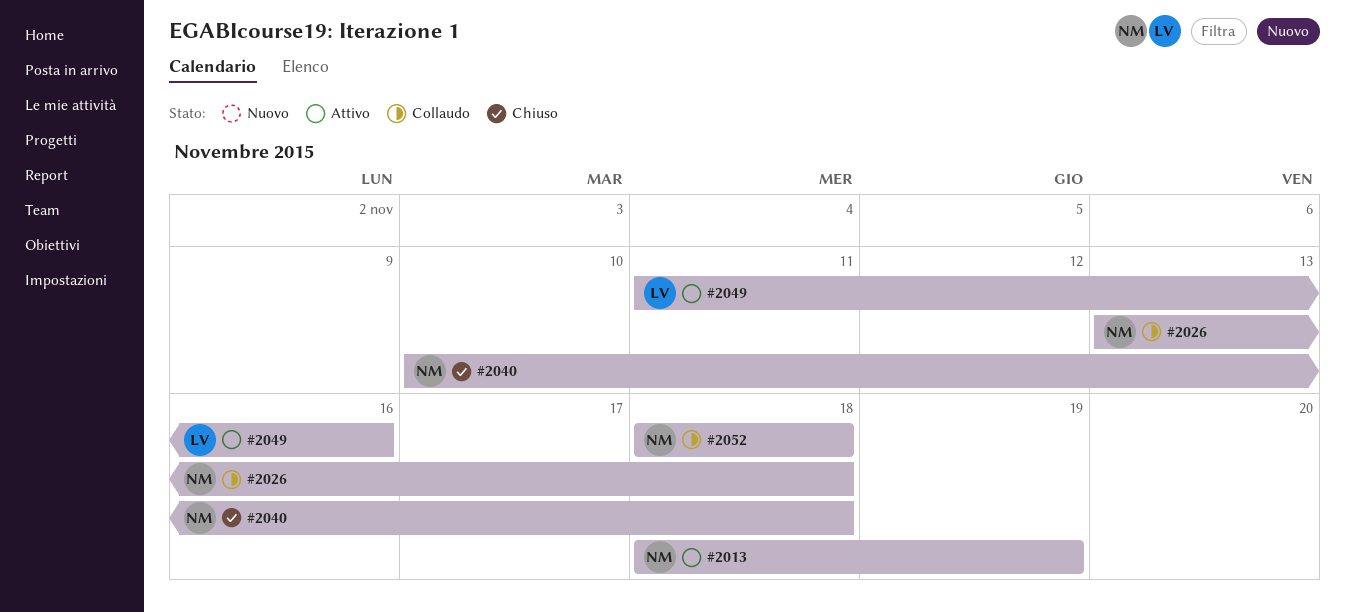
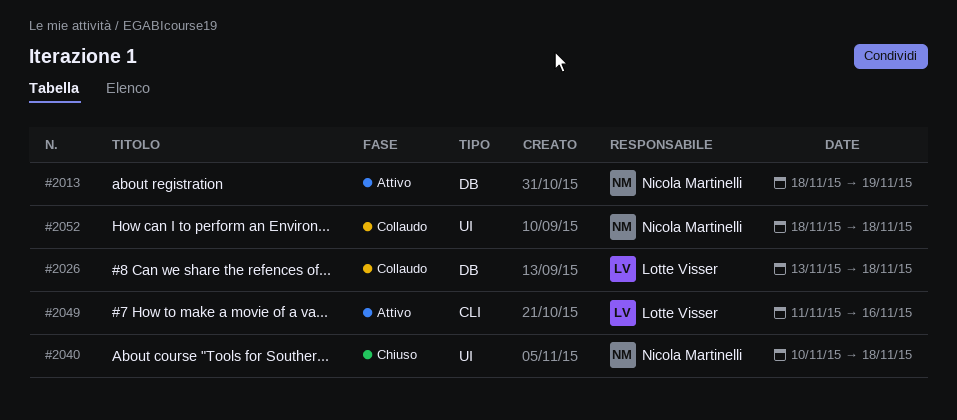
#2026, owner: Nicola Martinelli -> Lotte Visser

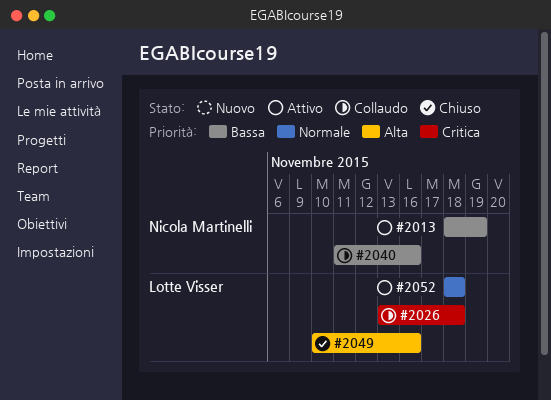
#2040, status: Chiuso -> Collaudo
#2040, start: Nov 10 -> Nov 11
#2040, due: Nov 18 -> Nov 16
#2049, status: Attivo -> Chiuso
#2049, start: Nov 11 -> Nov 10
#2052, status: Collaudo -> Attivo
#2052, owner: Nicola Martinelli -> Lotte Visser

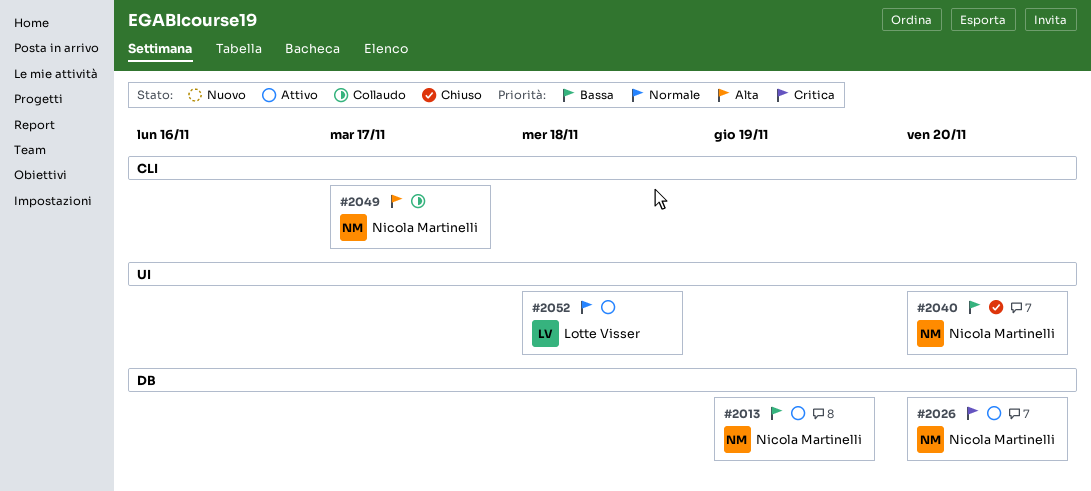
#2026, status: Collaudo -> Attivo
#2026, owner: Lotte Visser -> Nicola Martinelli
#2026, due: Nov 18 -> Nov 20
#2040, status: Collaudo -> Chiuso
#2040, due: Nov 16 -> Nov 20
#2049, status: Chiuso -> Collaudo
#2049, owner: Lotte Visser -> Nicola Martinelli
#2049, due: Nov 16 -> Nov 17

